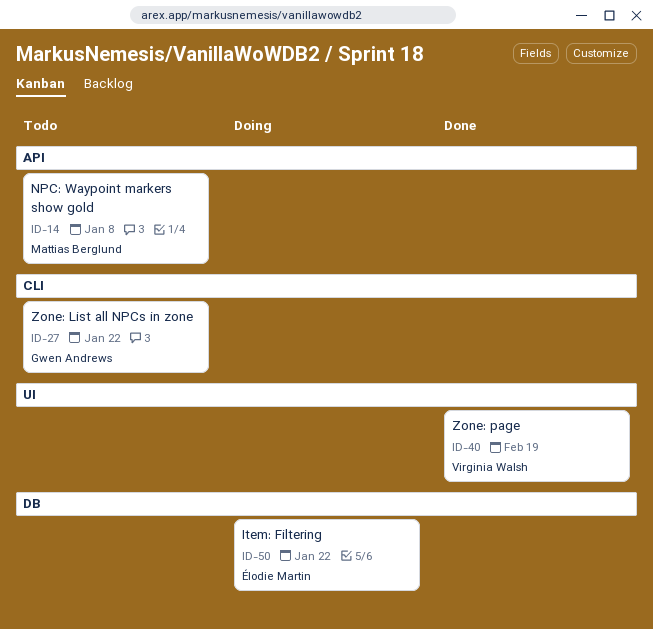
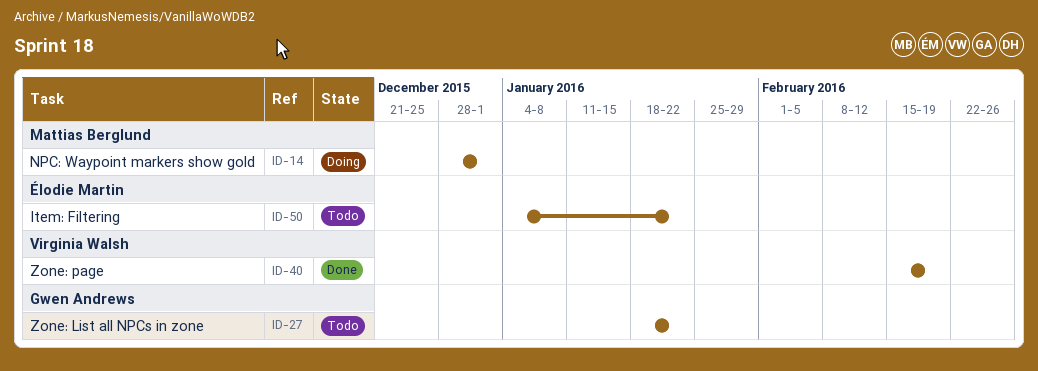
ID-14, status: Todo -> Doing
ID-14, due: Jan 8 -> Jan 1
ID-50, status: Doing -> Todo

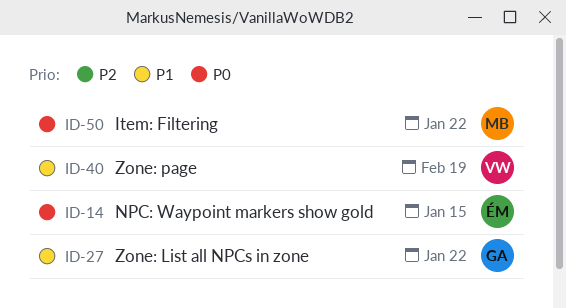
ID-14, owner: Mattias Berglund -> Élodie Martin
ID-14, due: Jan 1 -> Jan 15
ID-50, owner: Élodie Martin -> Mattias Berglund

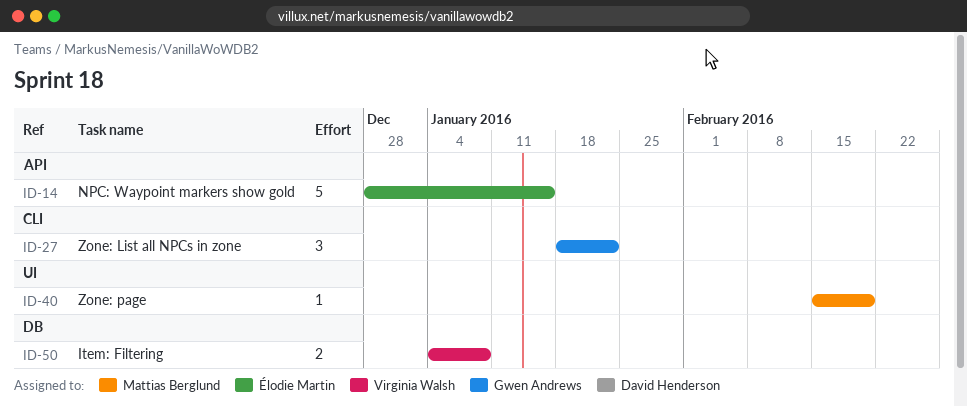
ID-40, owner: Virginia Walsh -> Mattias Berglund
ID-50, owner: Mattias Berglund -> Virginia Walsh
ID-50, due: Jan 22 -> Jan 8

